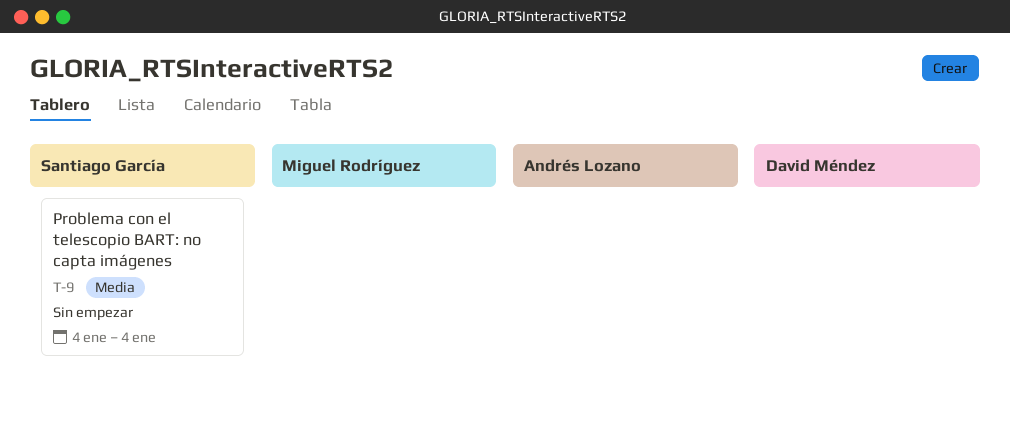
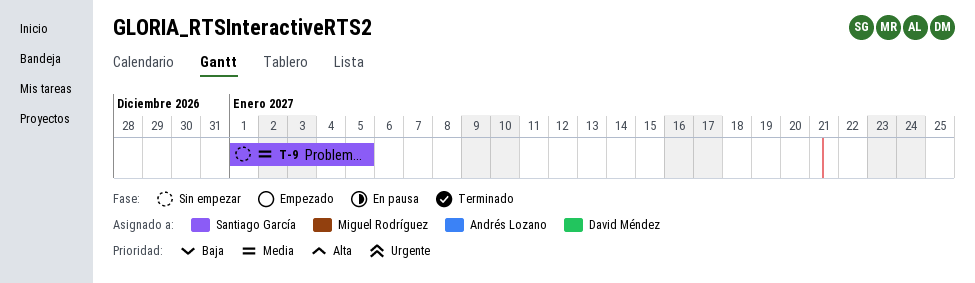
T-9, start: Jan 4 -> Jan 1
T-9, due: Jan 4 -> Jan 5

